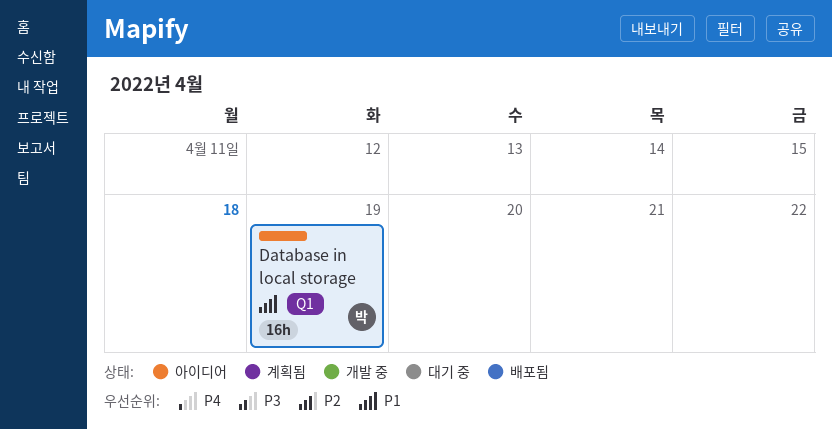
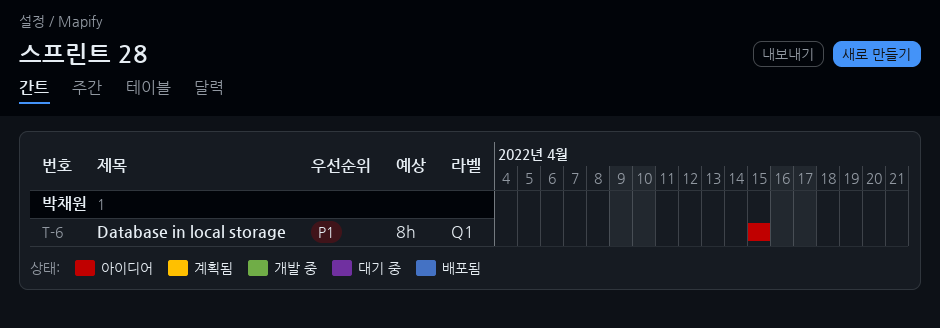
Database in local storage, estimate: 16h -> 8h
Database in local storage, due: Apr 19 -> Apr 15

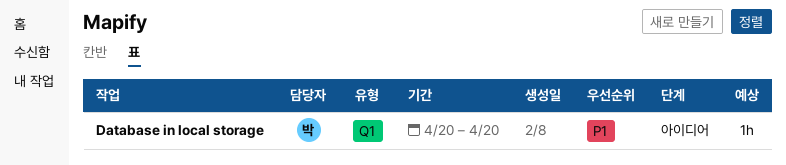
Database in local storage, estimate: 8h -> 1h
Database in local storage, start: Apr 15 -> Apr 20
Database in local storage, due: Apr 15 -> Apr 20

